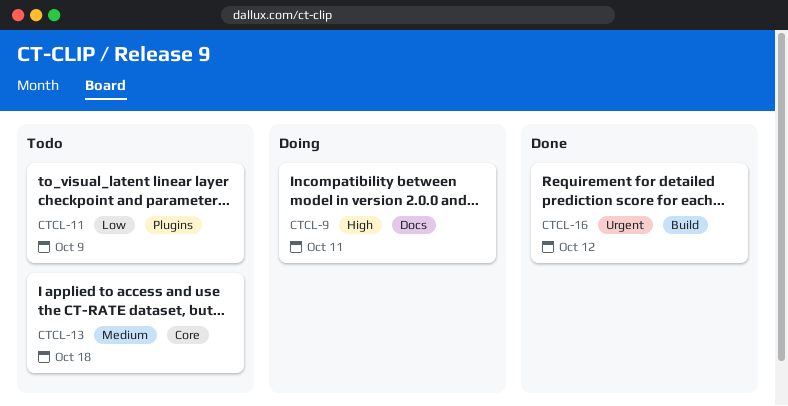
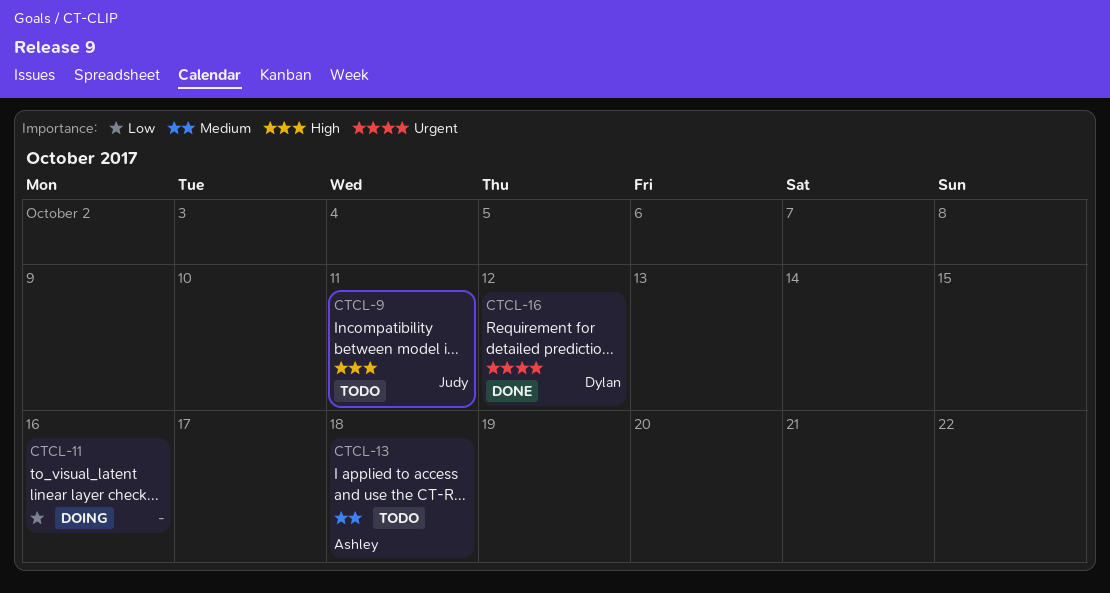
CTCL-9, status: Doing -> Todo
CTCL-11, status: Todo -> Doing
CTCL-11, due: Oct 9 -> Oct 16

